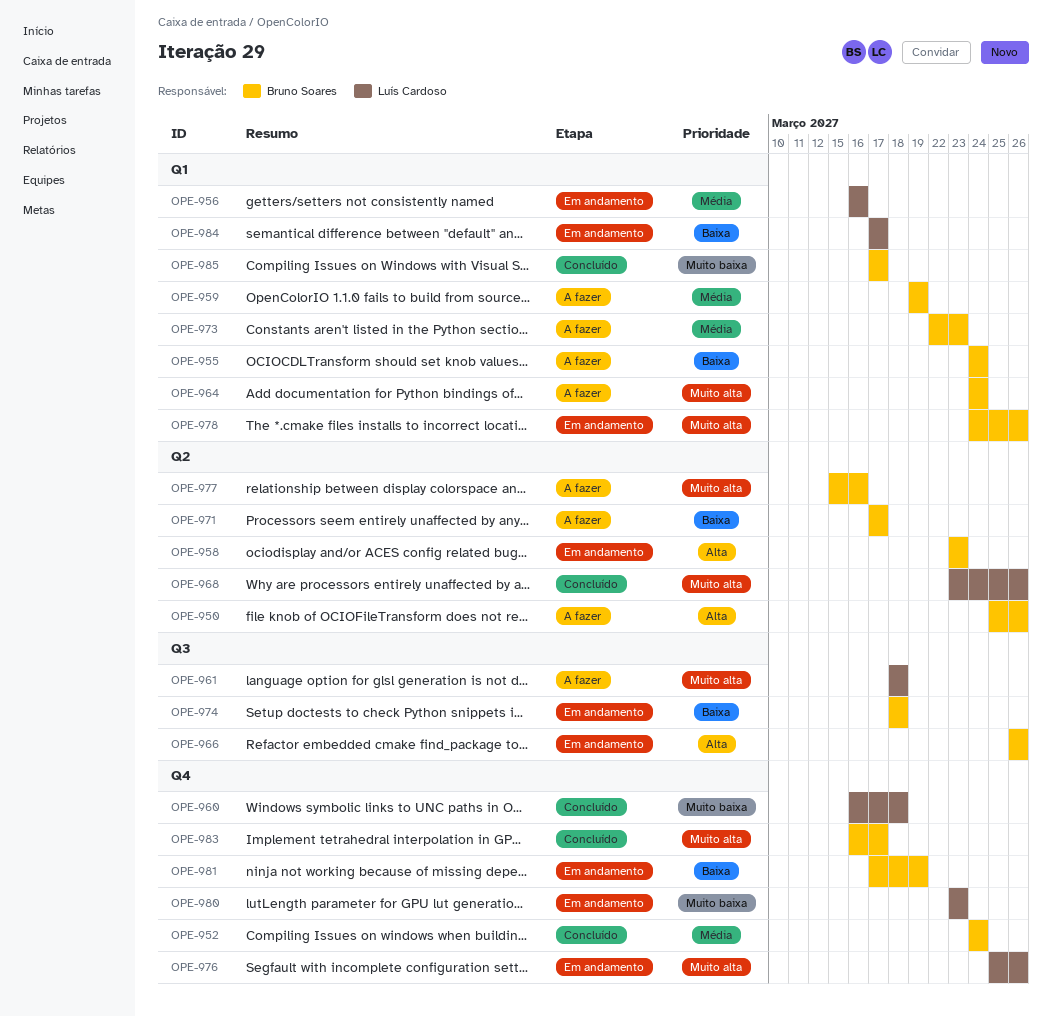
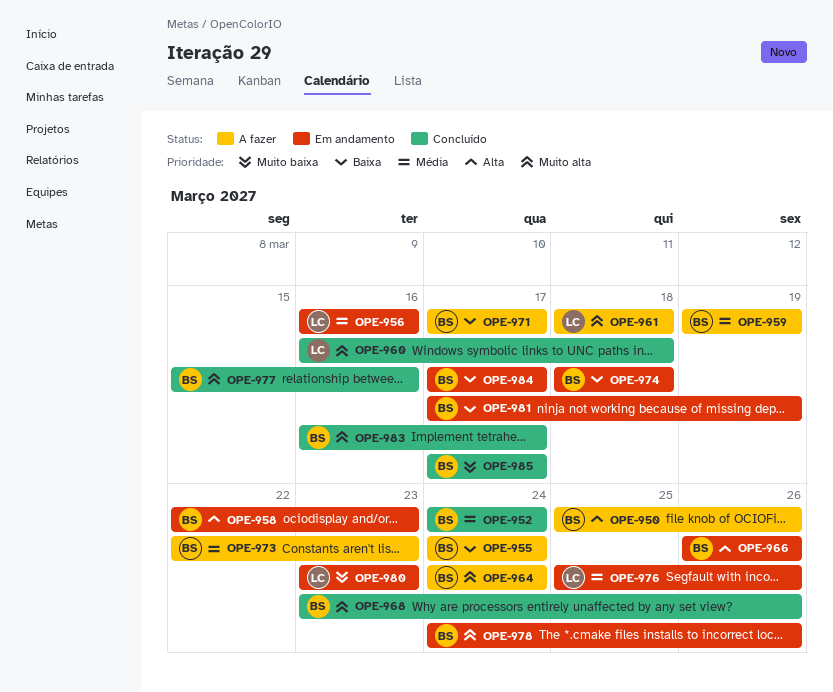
OPE-958, start: Mar 23 -> Mar 22
OPE-960, priority: Muito baixa -> Muito alta
OPE-968, owner: Luís Cardoso -> Bruno Soares
OPE-976, priority: Muito alta -> Média
OPE-977, status: A fazer -> Concluído
OPE-984, owner: Luís Cardoso -> Bruno Soares

